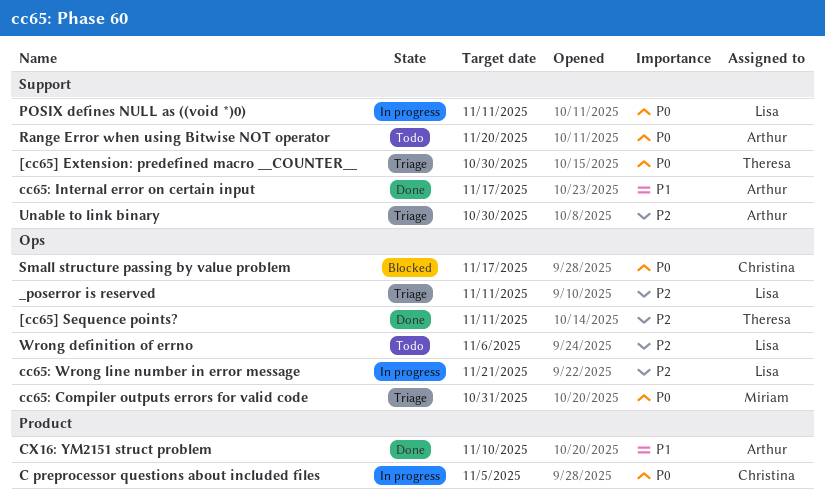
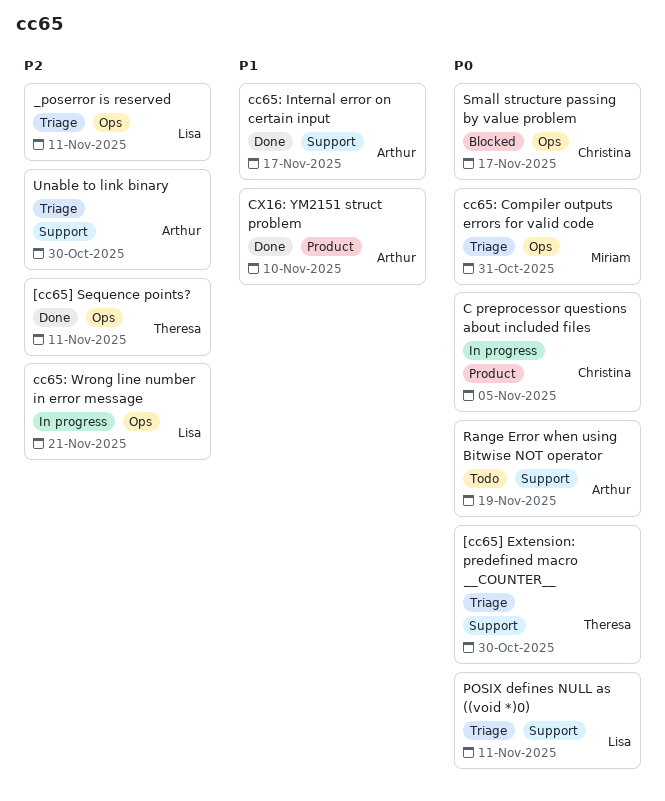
POSIX defines NULL as ((void *)0), status: In progress -> Triage
Range Error when using Bitwise NOT operator, due: Nov 20 -> Nov 19
Wrong definition of errno: present -> none

